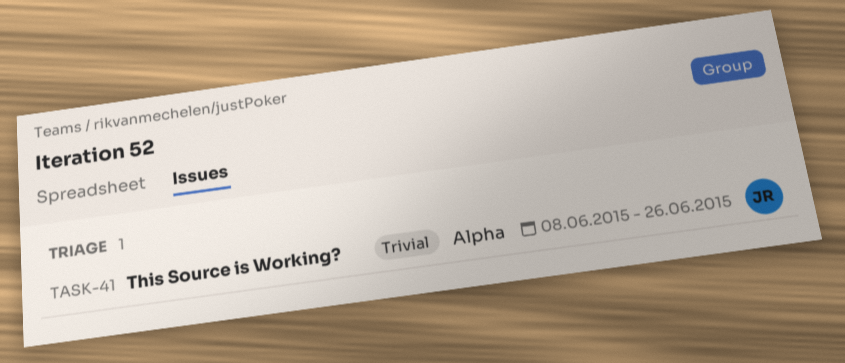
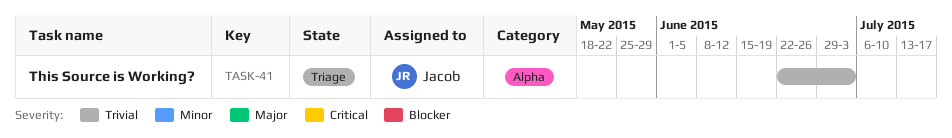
TASK-41, start: Jun 8 -> Jun 22
TASK-41, due: Jun 26 -> Jul 3

